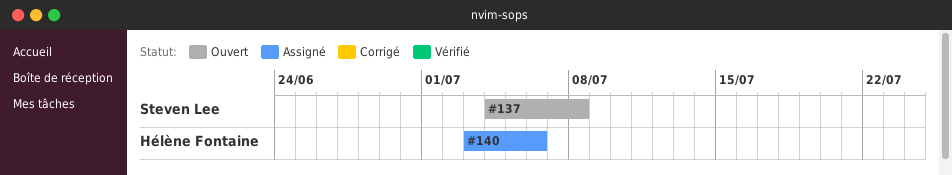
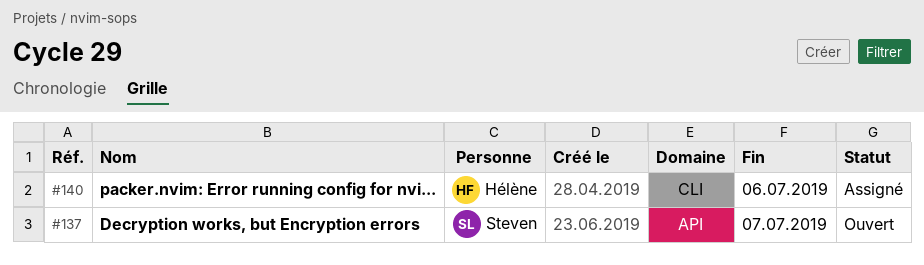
#137, due: Jul 8 -> Jul 7

